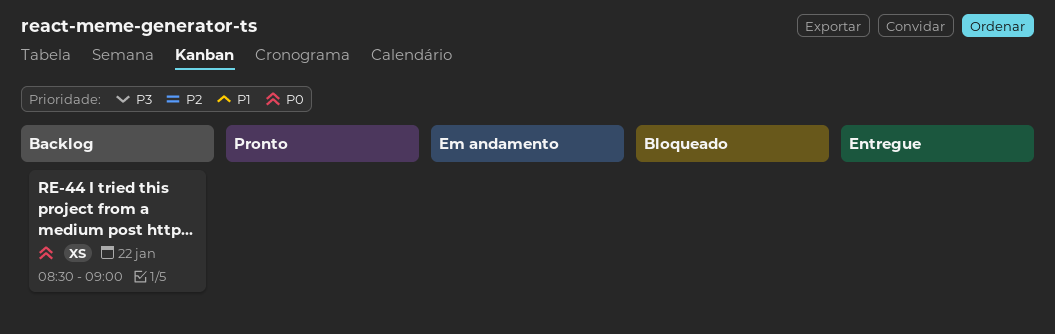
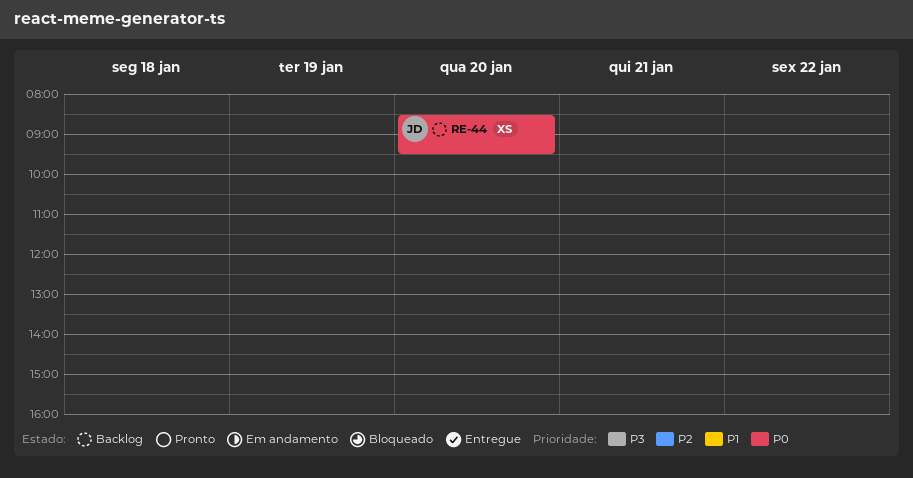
RE-44, day: Jan 22 -> Jan 20
RE-44, ends: 09:00 -> 09:30

